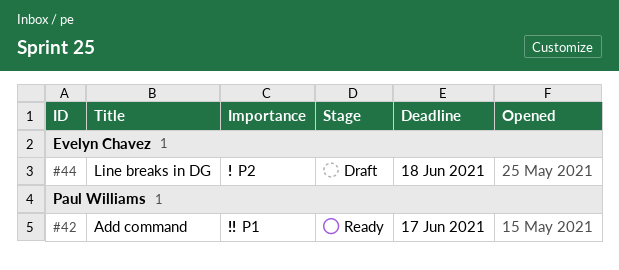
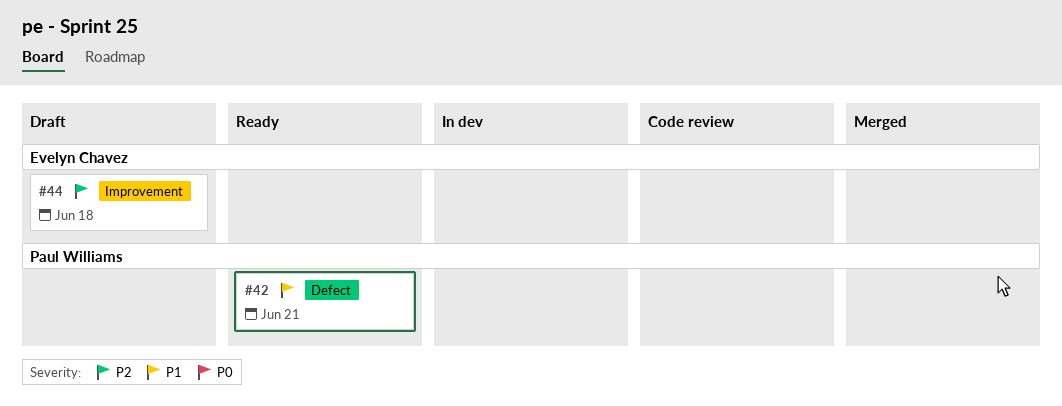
#42, due: Jun 17 -> Jun 21

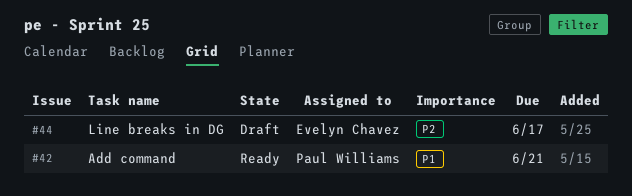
#44, due: Jun 18 -> Jun 17

